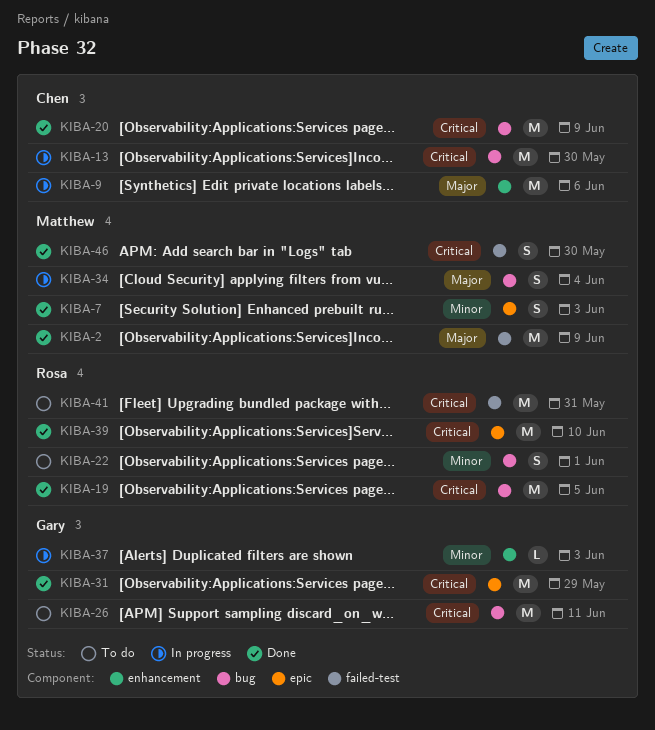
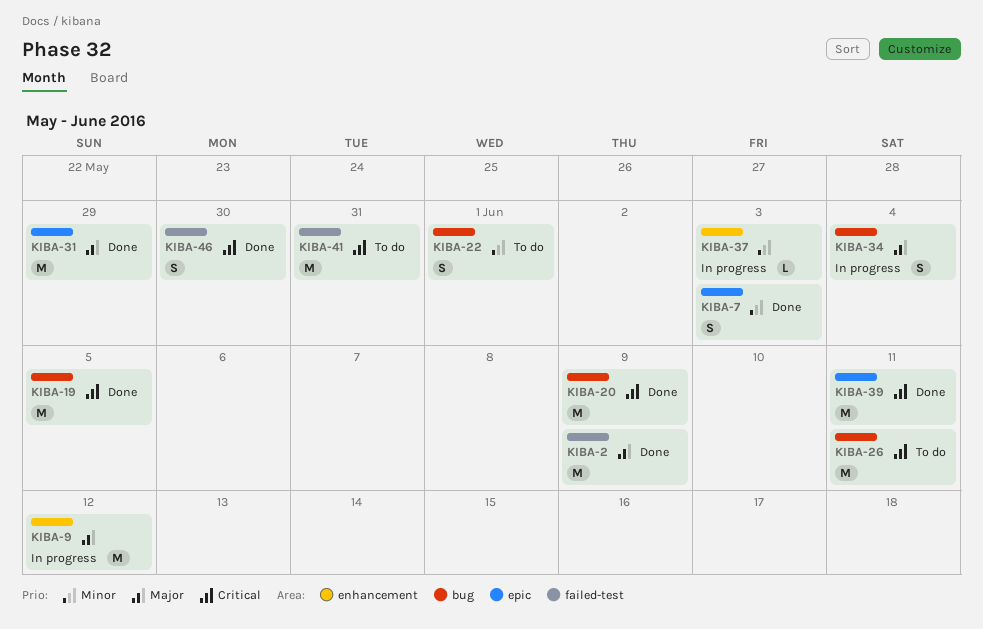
KIBA-9, due: Jun 6 -> Jun 12
KIBA-13: present -> none
KIBA-31, priority: Critical -> Major
KIBA-39, due: Jun 10 -> Jun 11

